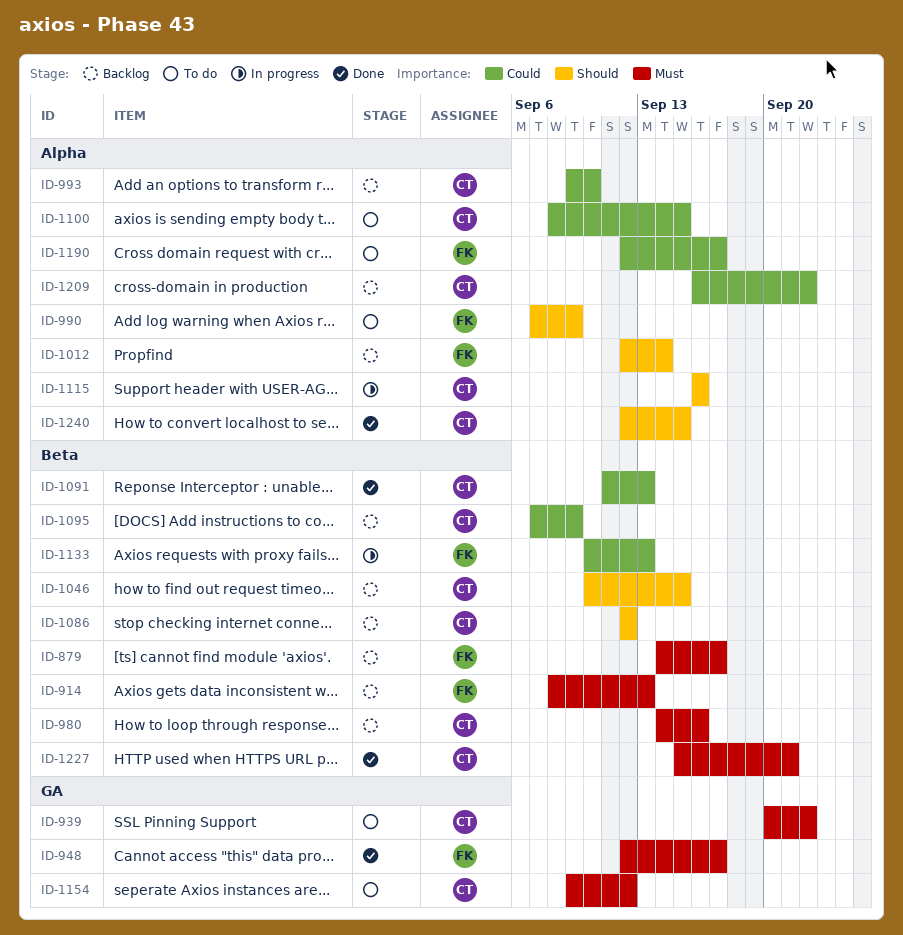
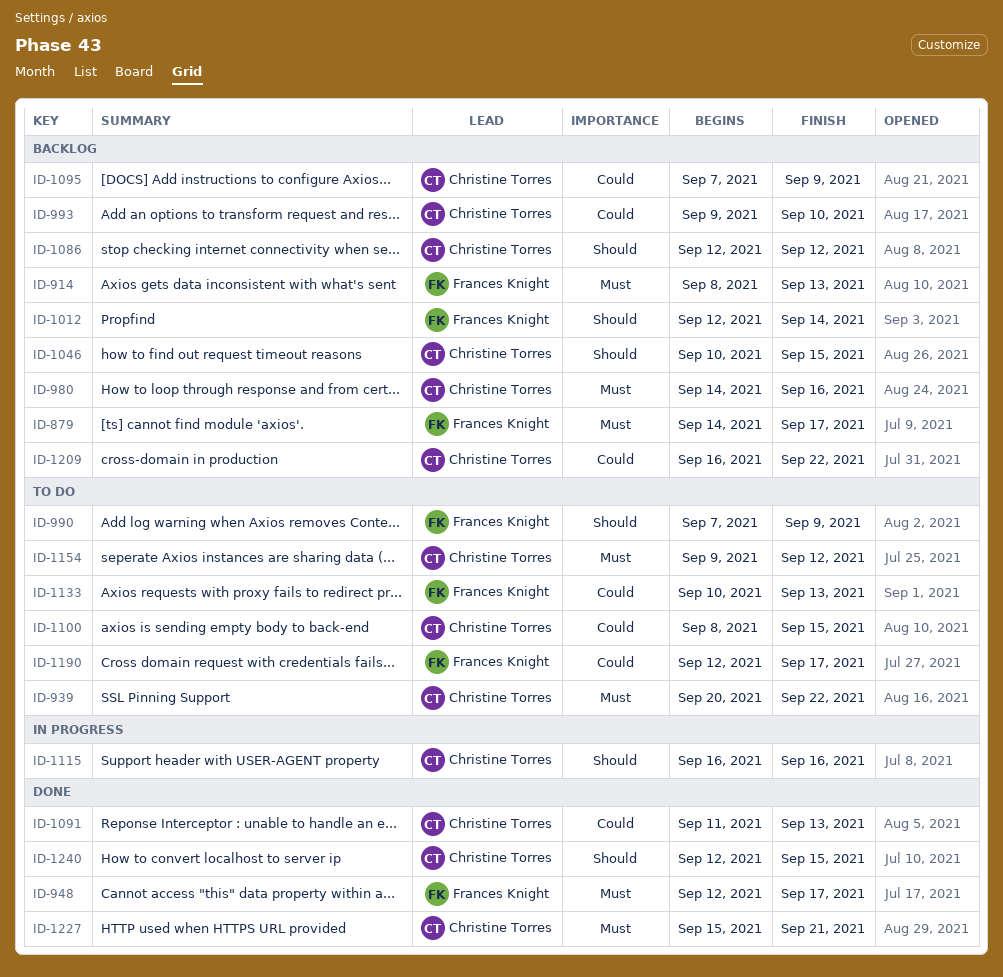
ID-1133, status: In progress -> To do

